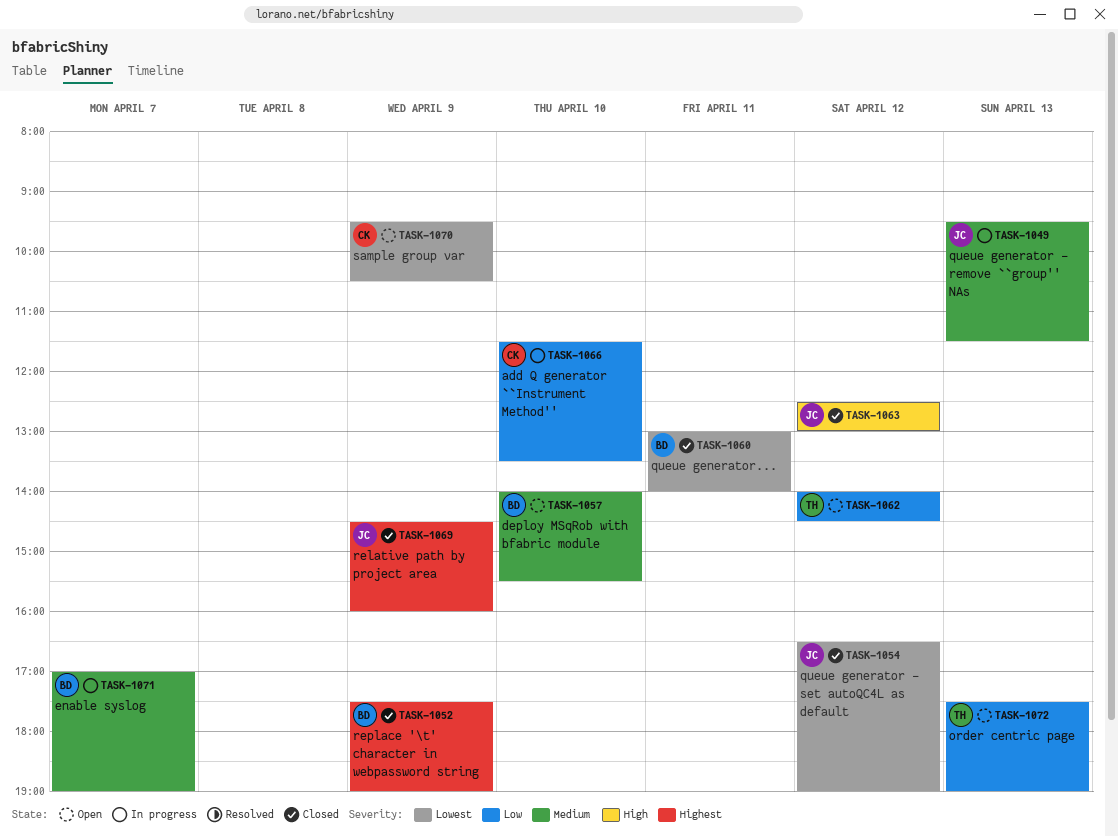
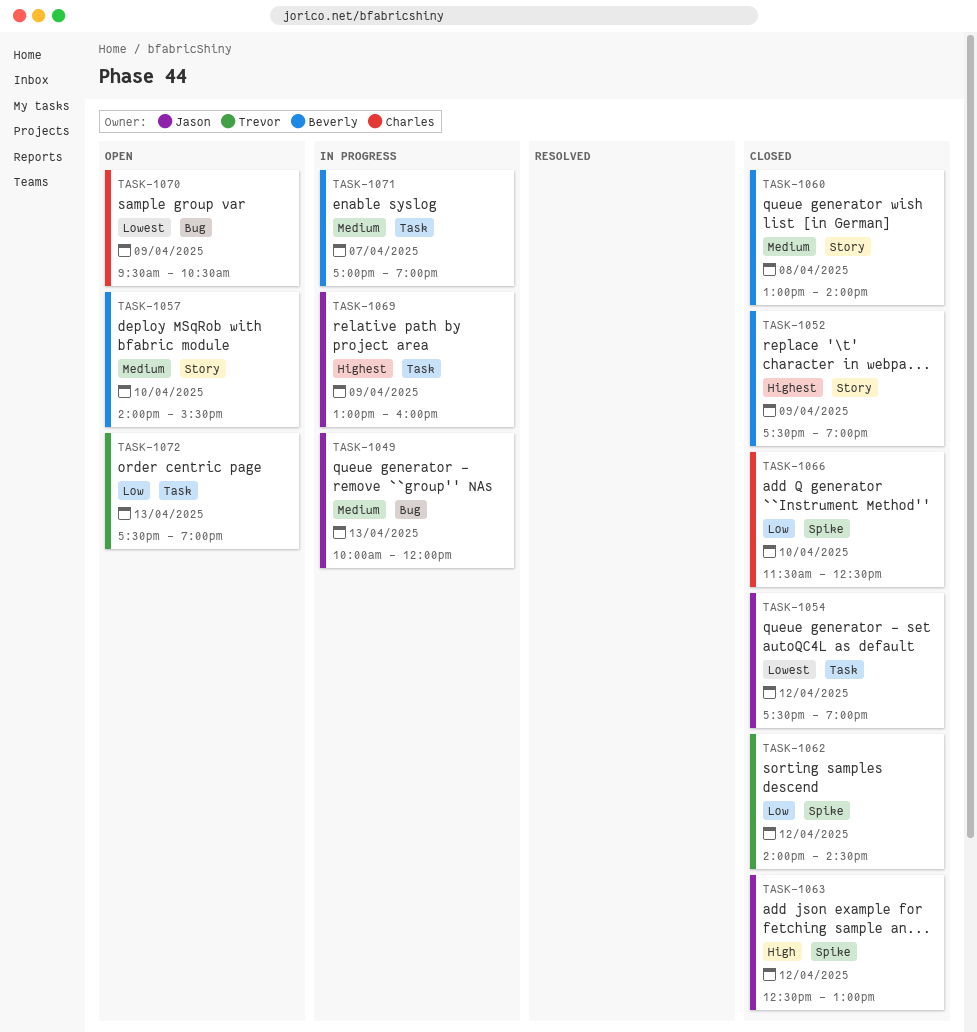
TASK-1049, begins: 09:30 -> 10:00
TASK-1049, ends: 11:30 -> 12:00
TASK-1054, begins: 16:30 -> 17:30
TASK-1060, priority: Lowest -> Medium
TASK-1060, day: Apr 11 -> Apr 8
TASK-1062, status: Open -> Closed
TASK-1066, status: In progress -> Closed
TASK-1066, ends: 13:30 -> 12:30
TASK-1069, status: Closed -> In progress
TASK-1069, begins: 14:30 -> 13:00

